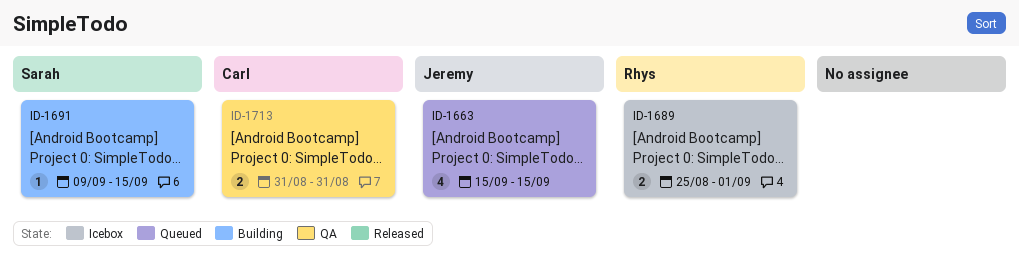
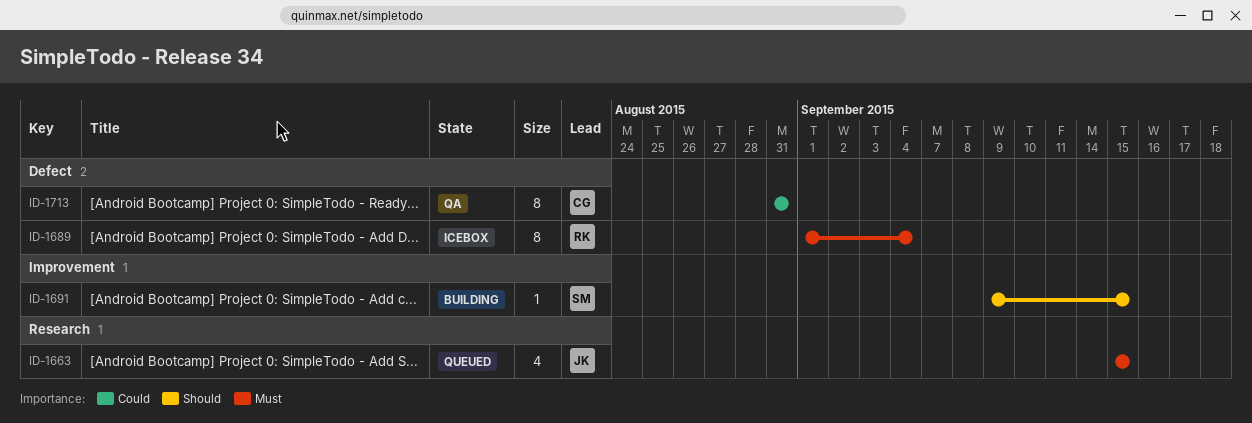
ID-1689, estimate: 2 -> 8
ID-1689, start: Aug 25 -> Sep 1
ID-1689, due: Sep 1 -> Sep 4
ID-1713, estimate: 2 -> 8

